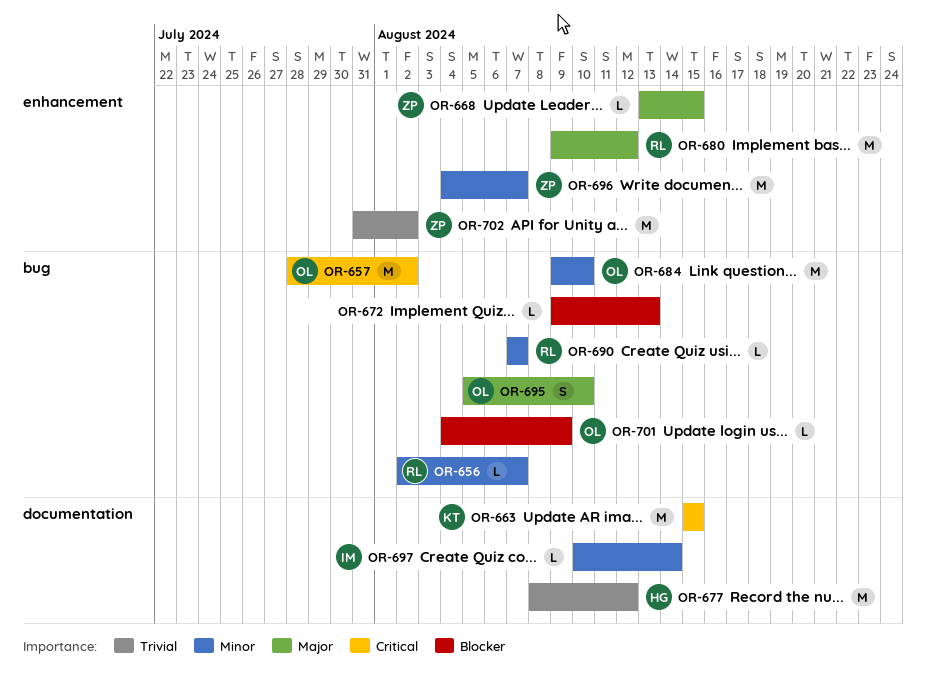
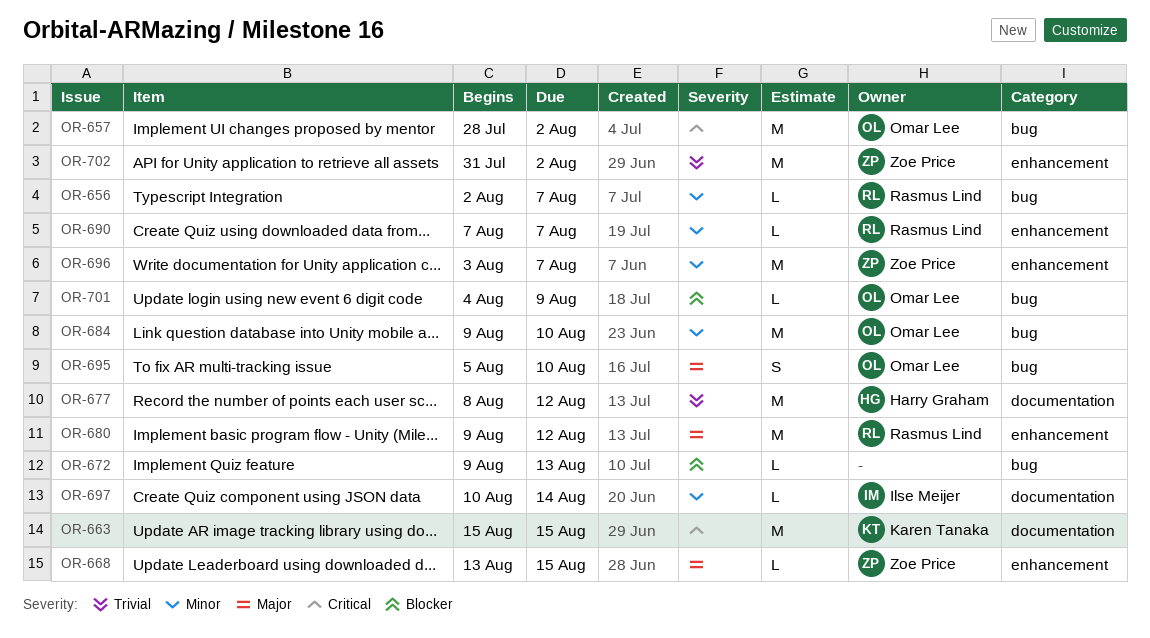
OR-690, label: bug -> enhancement
OR-696, start: Aug 4 -> Aug 3

